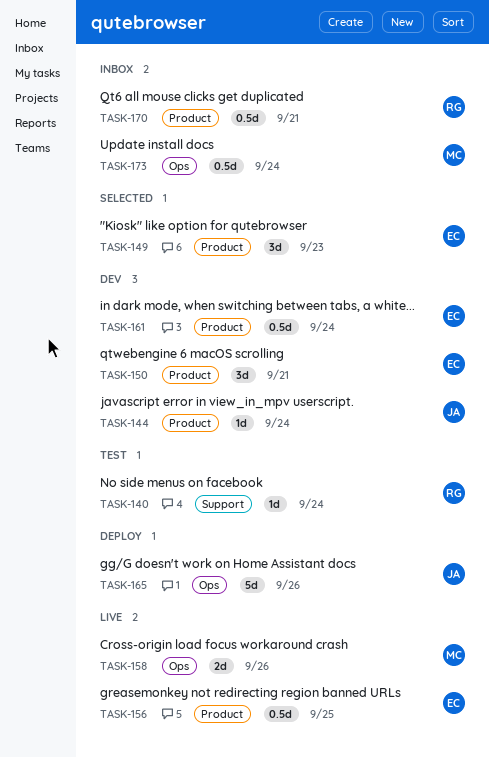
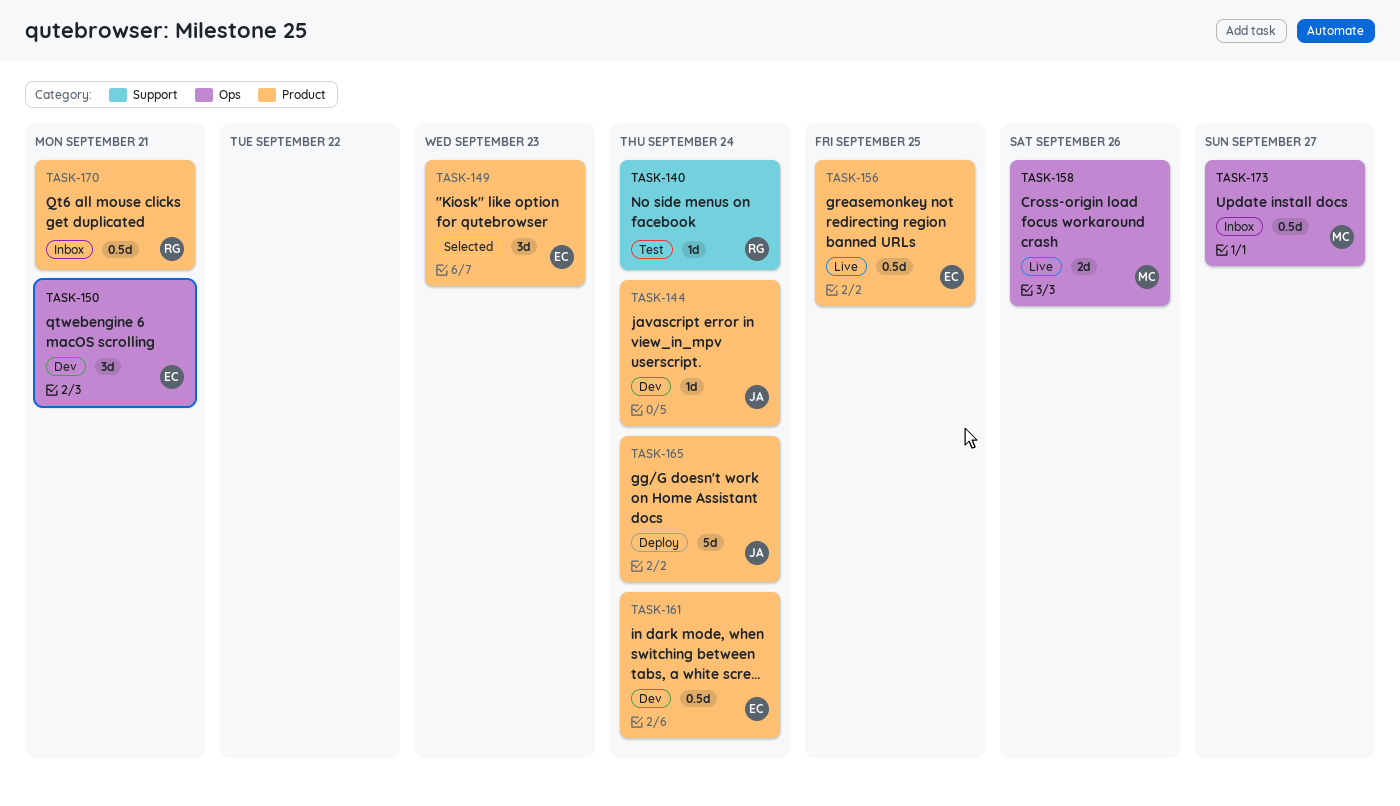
TASK-150, label: Product -> Ops
TASK-165, label: Ops -> Product
TASK-165, due: Sep 26 -> Sep 24
TASK-173, due: Sep 24 -> Sep 27

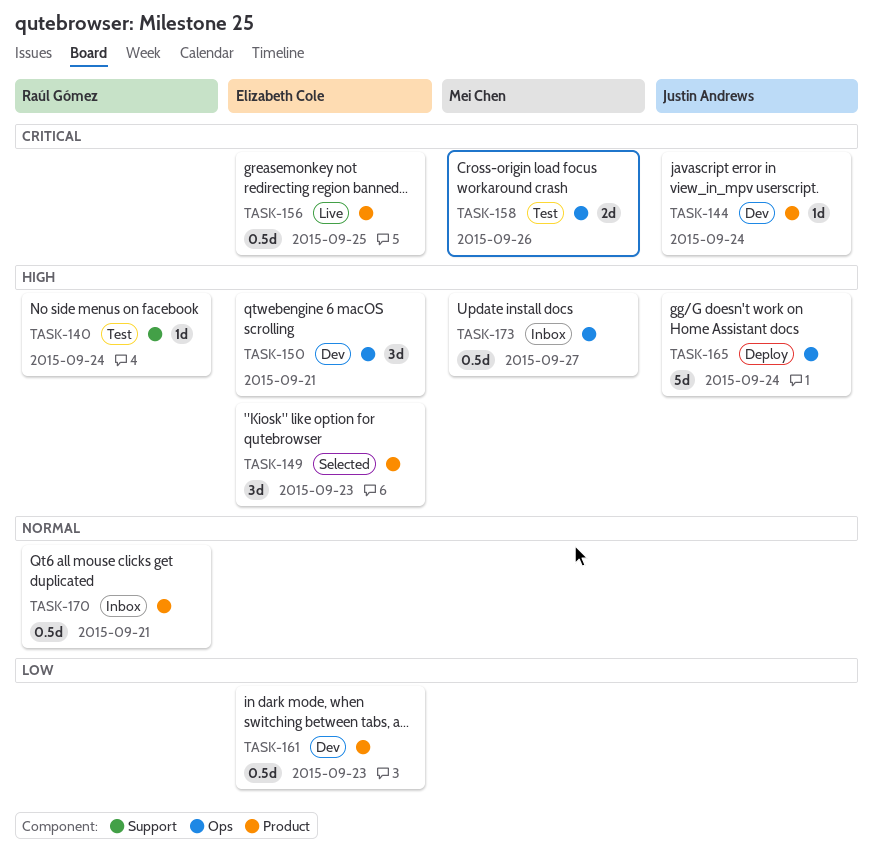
TASK-158, status: Live -> Test
TASK-161, due: Sep 24 -> Sep 23
TASK-165, label: Product -> Ops

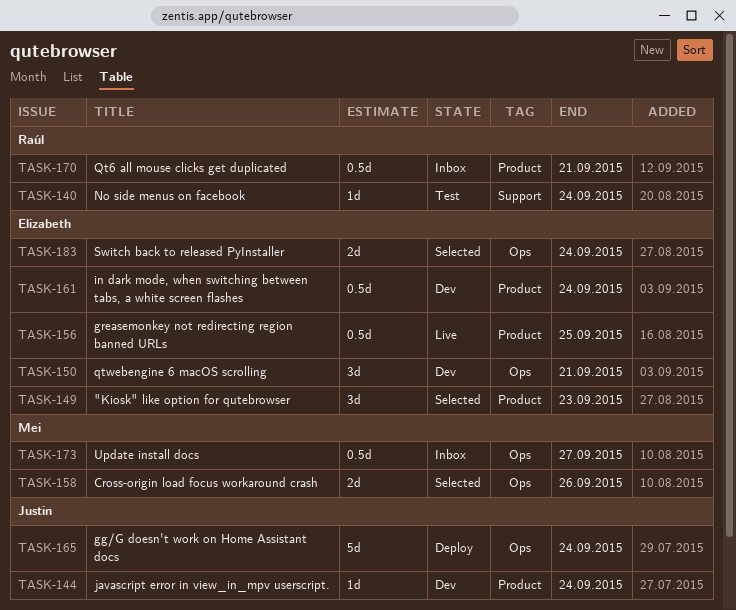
TASK-158, status: Test -> Selected
TASK-161, due: Sep 23 -> Sep 24
TASK-183: none -> present

